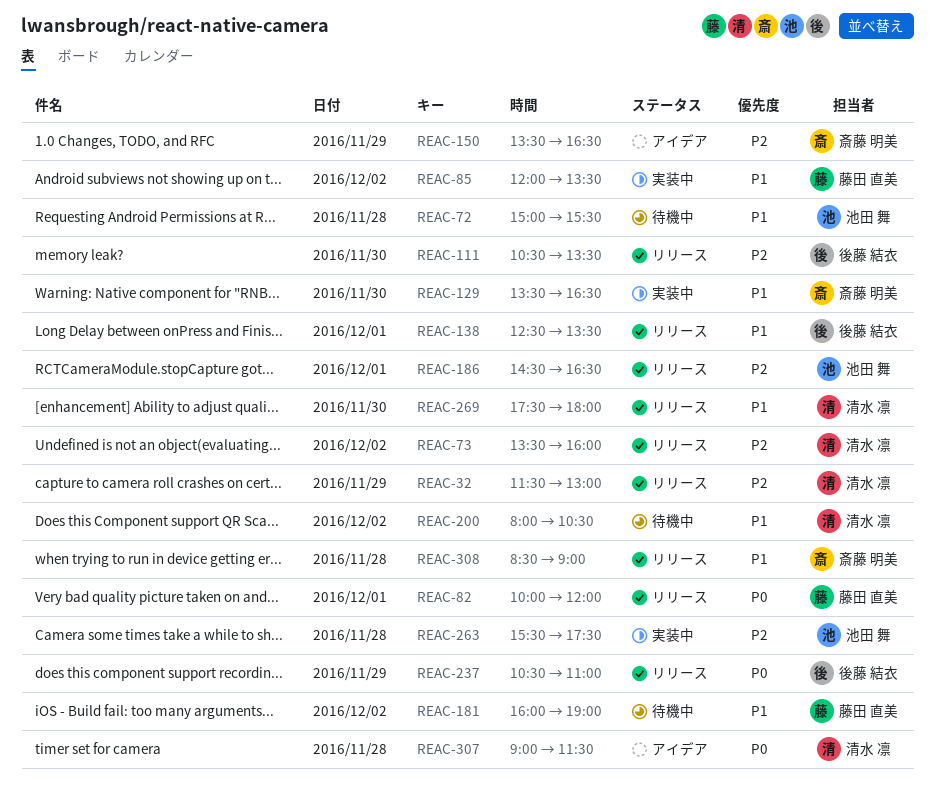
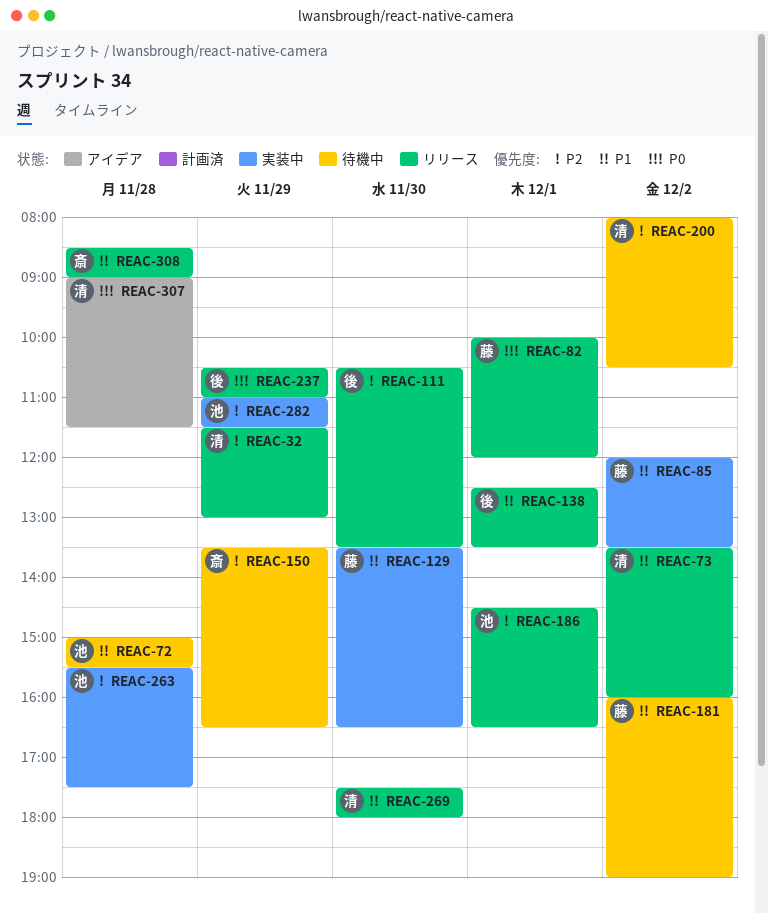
REAC-73, priority: P2 -> P1
REAC-129, owner: 斎藤 明美 -> 藤田 直美
REAC-150, status: アイデア -> 待機中
REAC-200, priority: P1 -> P2
REAC-282: none -> present

